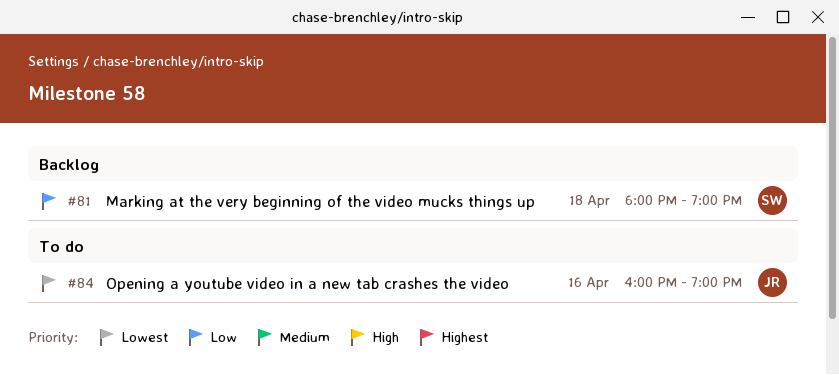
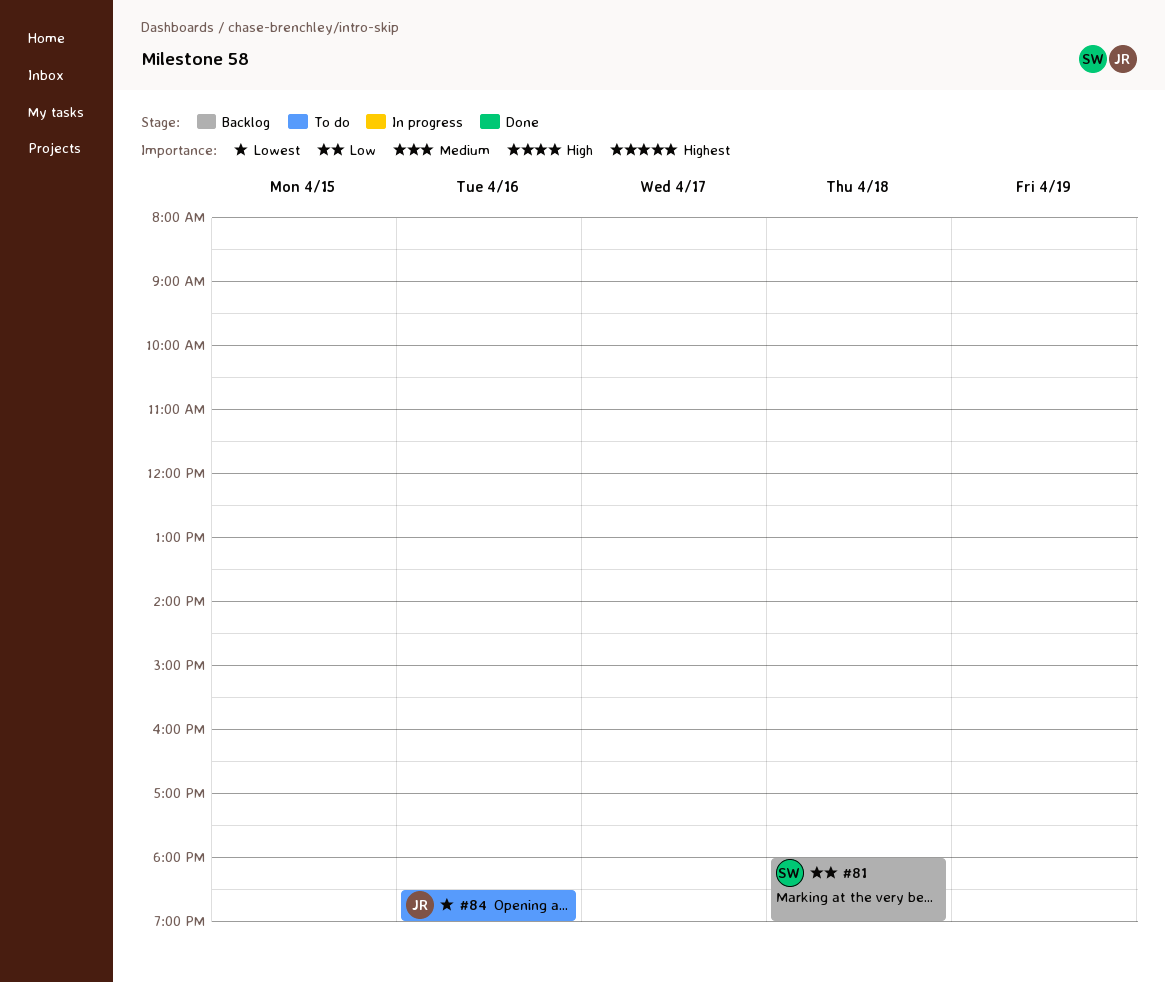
#84, begins: 16:00 -> 18:30

